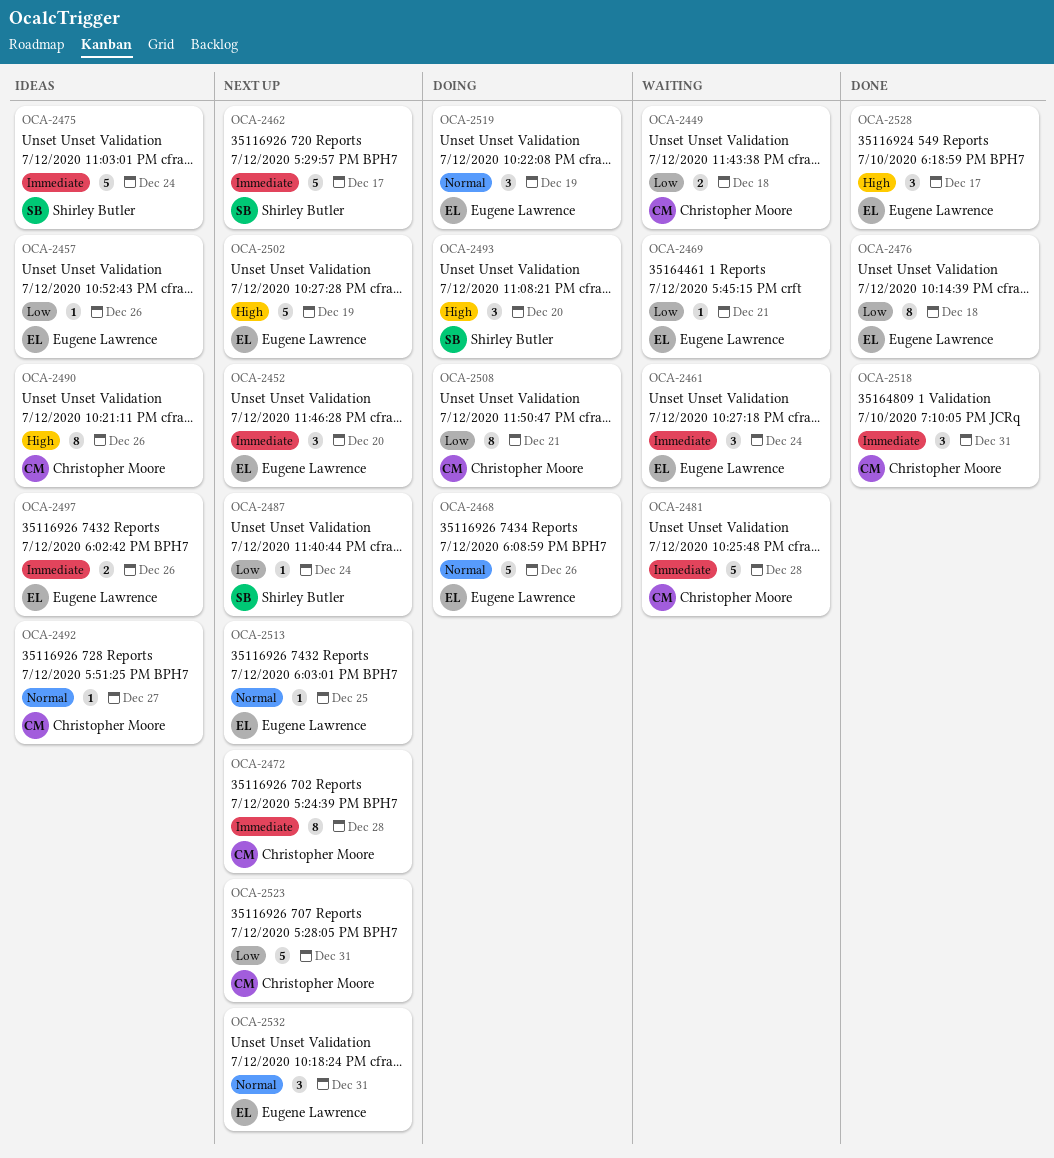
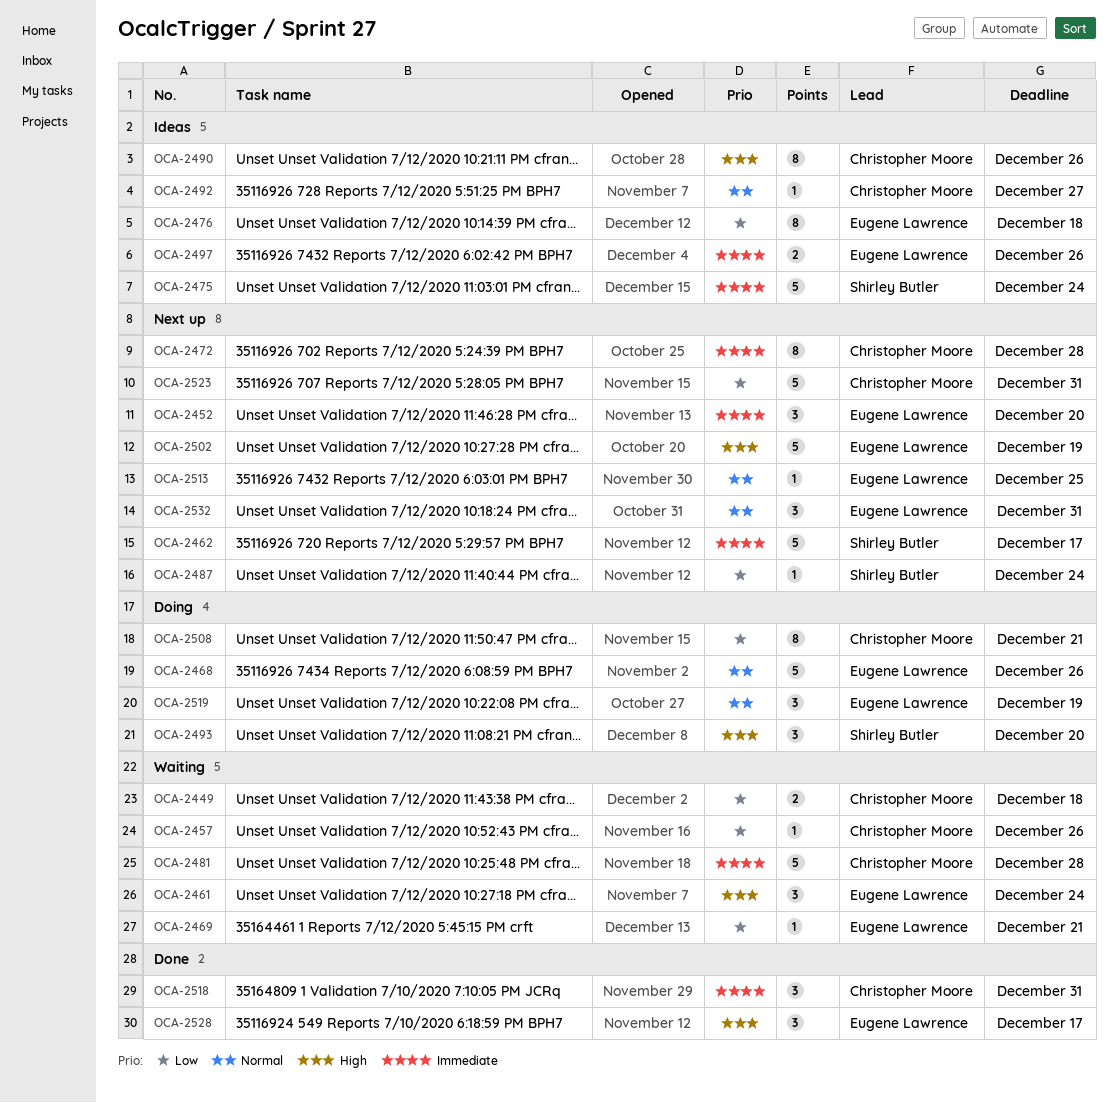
OCA-2457, status: Ideas -> Waiting
OCA-2457, owner: Eugene Lawrence -> Christopher Moore
OCA-2461, priority: Immediate -> High
OCA-2476, status: Done -> Ideas

